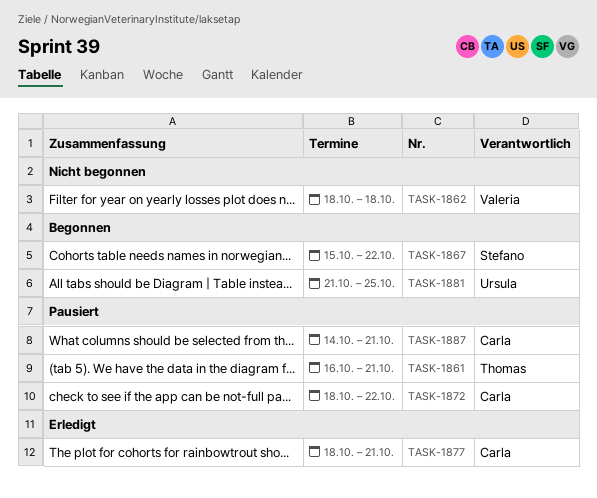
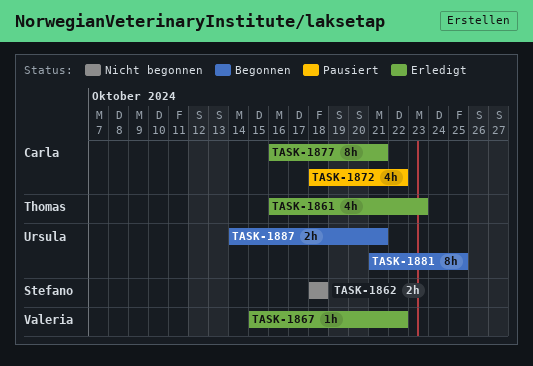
TASK-1861, status: Pausiert -> Erledigt
TASK-1861, due: Oct 21 -> Oct 23
TASK-1862, owner: Valeria -> Stefano
TASK-1867, status: Begonnen -> Erledigt
TASK-1867, owner: Stefano -> Valeria
TASK-1877, start: Oct 18 -> Oct 16
TASK-1887, status: Pausiert -> Begonnen
TASK-1887, owner: Carla -> Ursula

